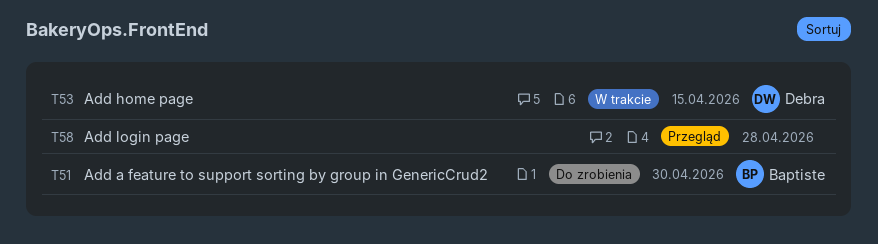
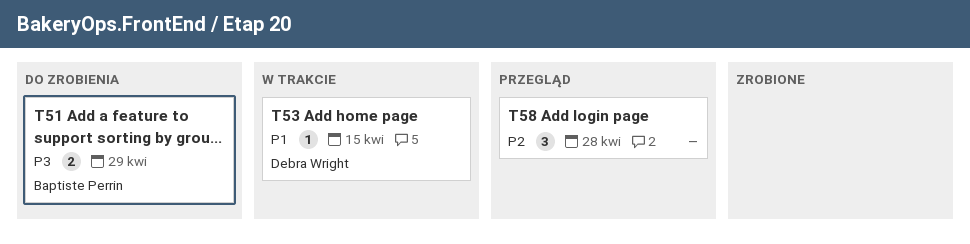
T51, due: Apr 30 -> Apr 29

